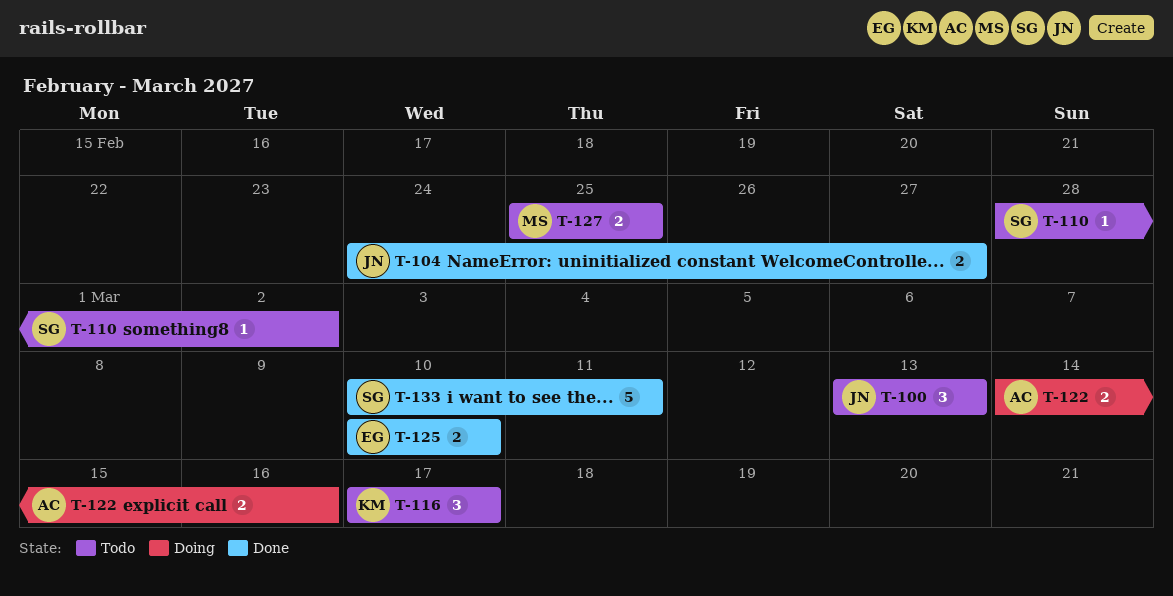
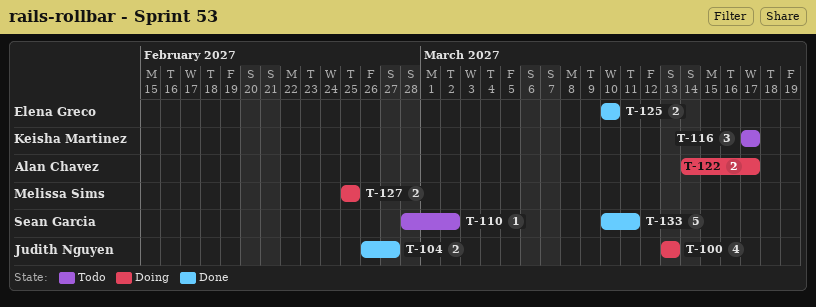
T-100, status: Todo -> Doing
T-100, estimate: 3 -> 4
T-104, start: Feb 24 -> Feb 26
T-122, due: Mar 16 -> Mar 17
T-127, status: Todo -> Doing

